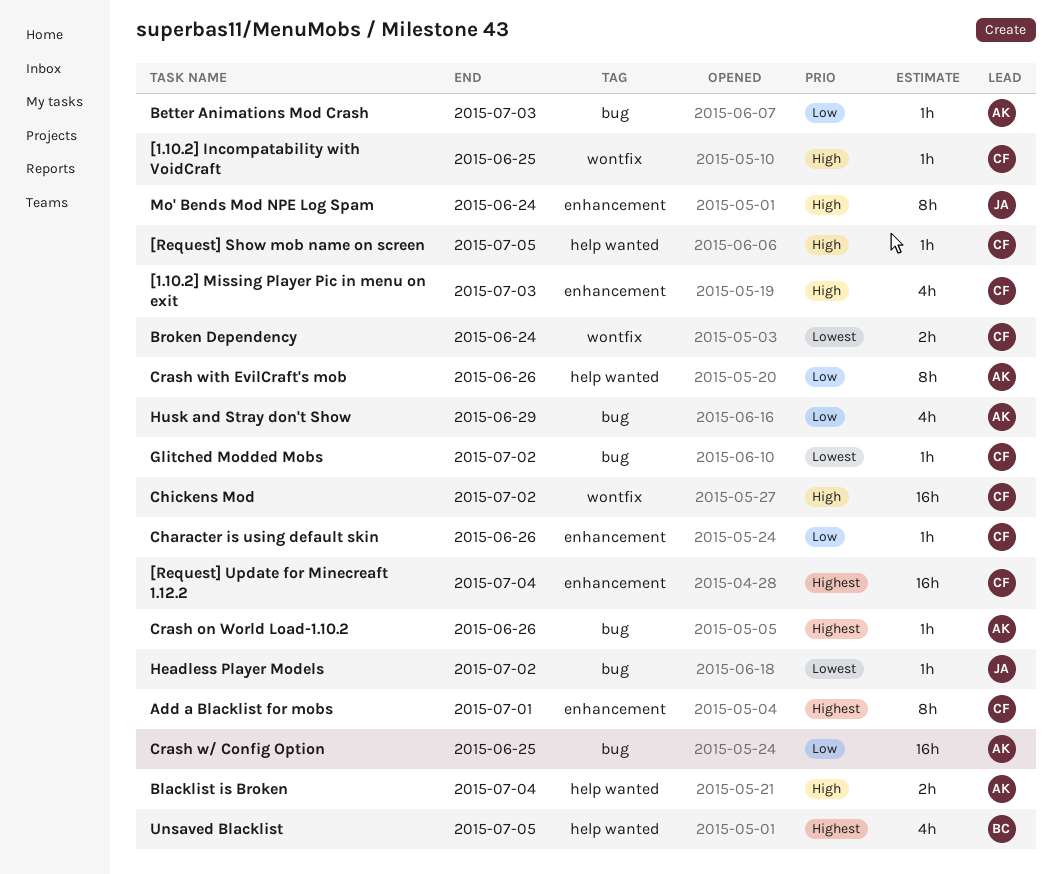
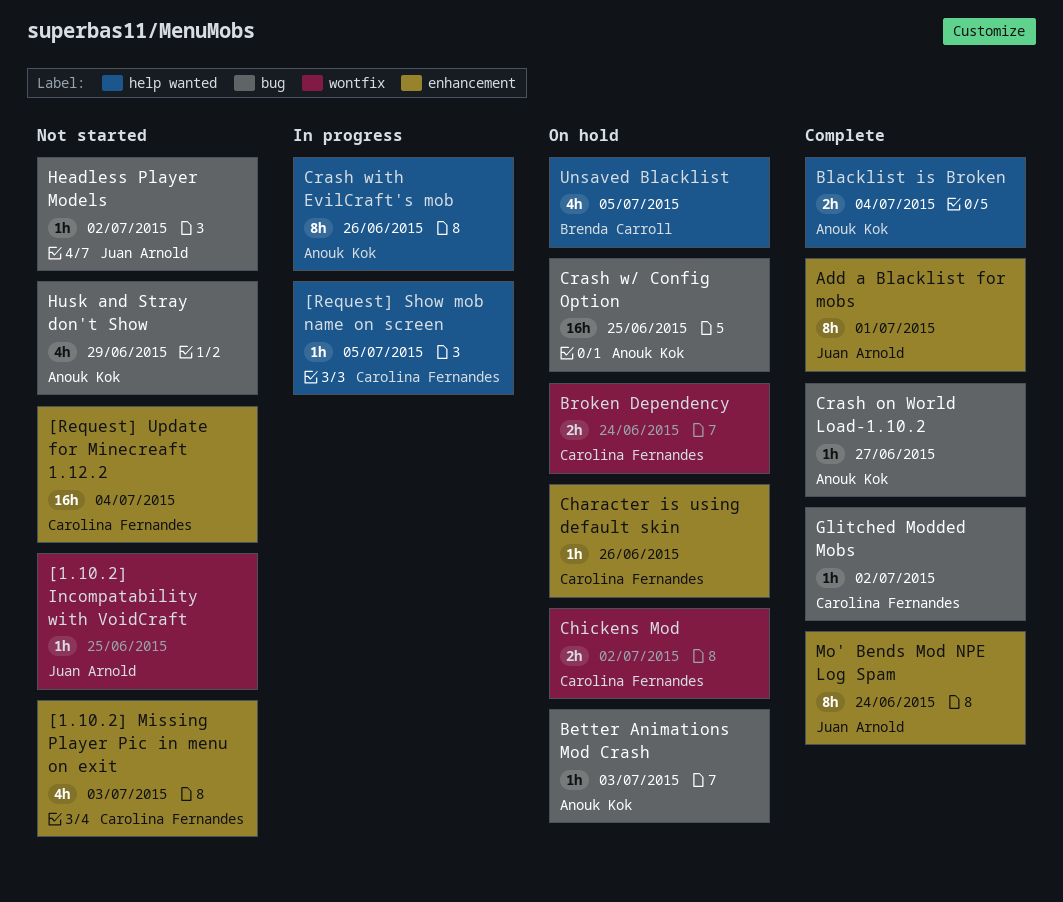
[1.10.2] Incompatability with VoidCraft, owner: Carolina Fernandes -> Juan Arnold
Add a Blacklist for mobs, owner: Carolina Fernandes -> Juan Arnold
Chickens Mod, estimate: 16h -> 2h
Crash on World Load-1.10.2, due: Jun 26 -> Jun 27

